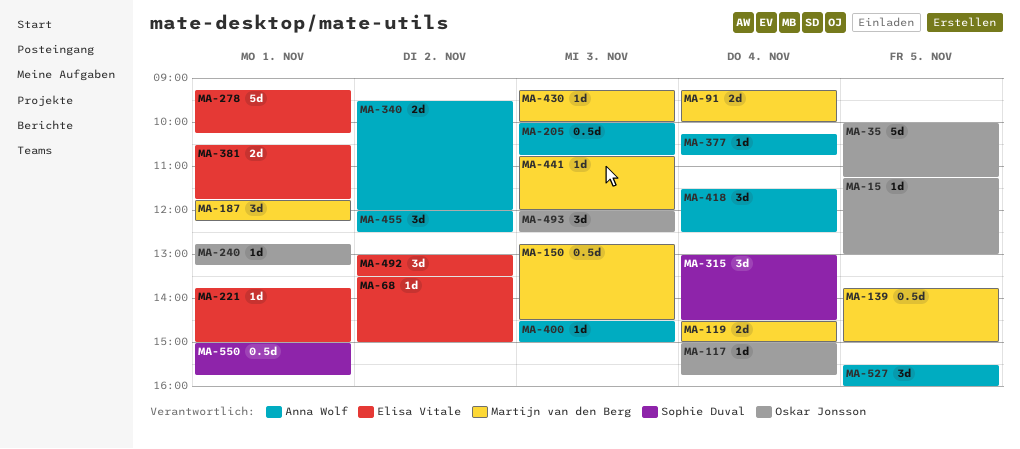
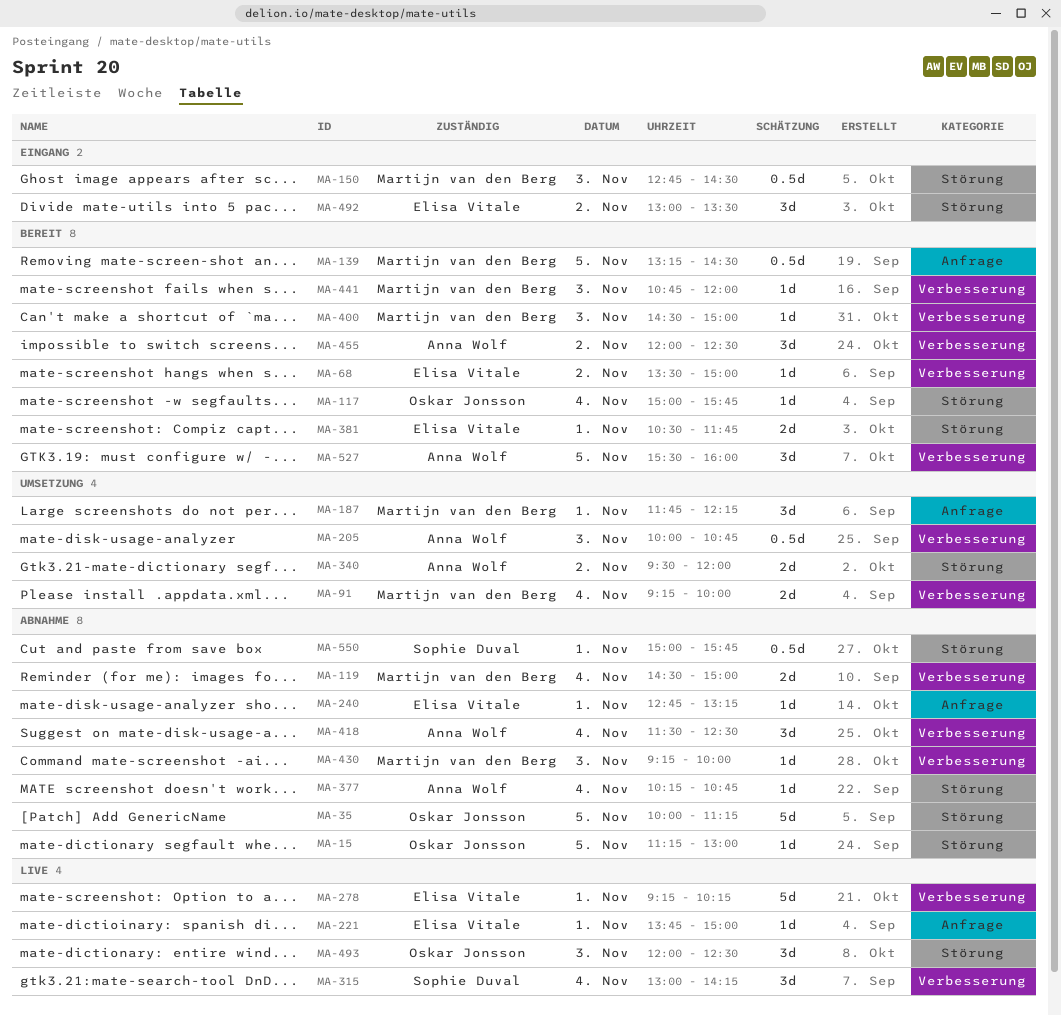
MA-139, begins: 13:45 -> 13:15
MA-139, ends: 15:00 -> 14:30
MA-240, owner: Oskar Jonsson -> Elisa Vitale
MA-315, ends: 14:30 -> 14:15
MA-400, owner: Anna Wolf -> Martijn van den Berg

